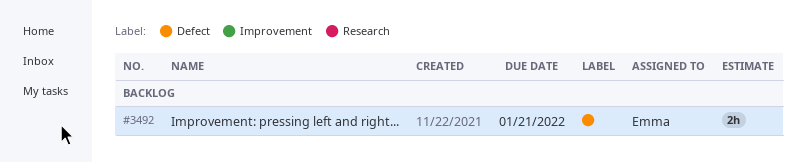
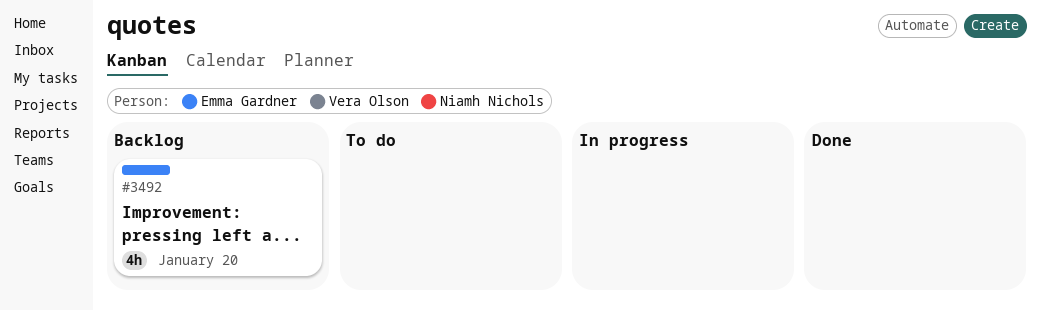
#3492, estimate: 2h -> 4h
#3492, due: Jan 21 -> Jan 20

